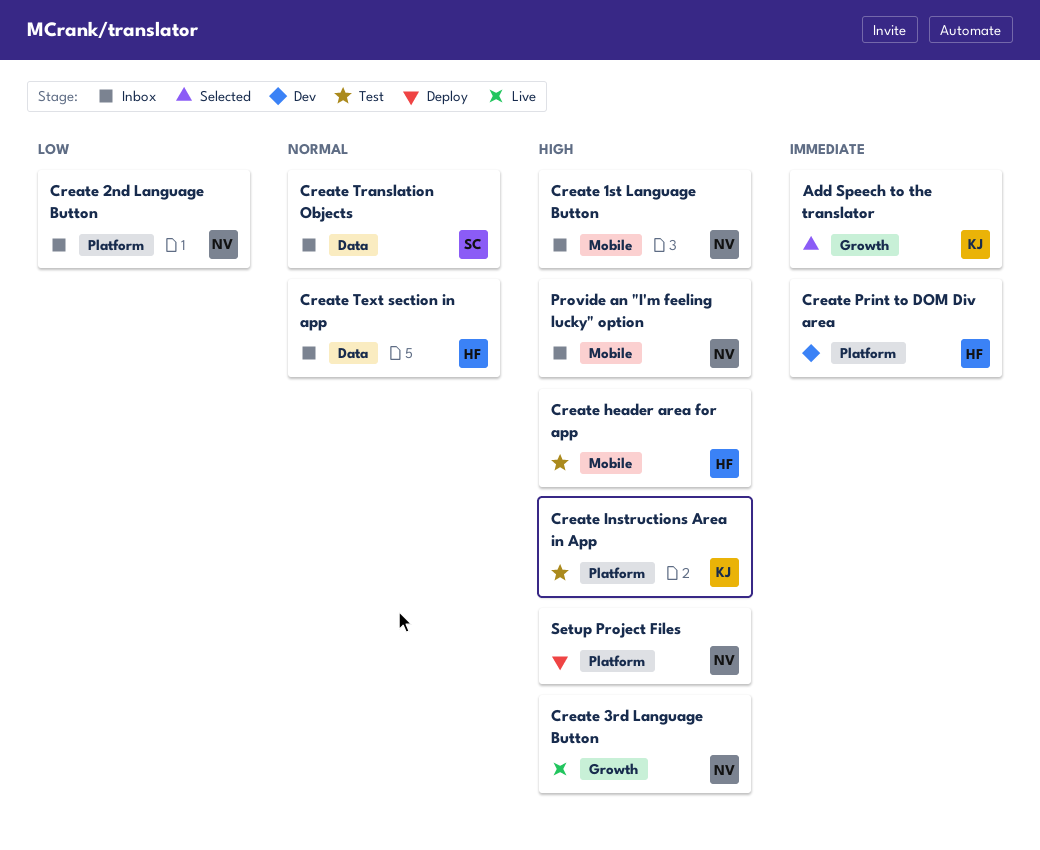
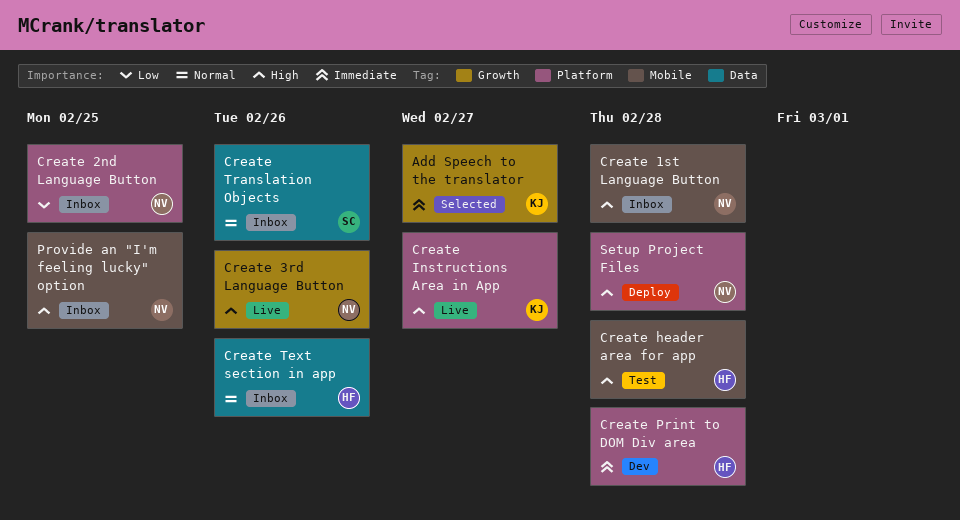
Create Instructions Area in App, status: Test -> Live

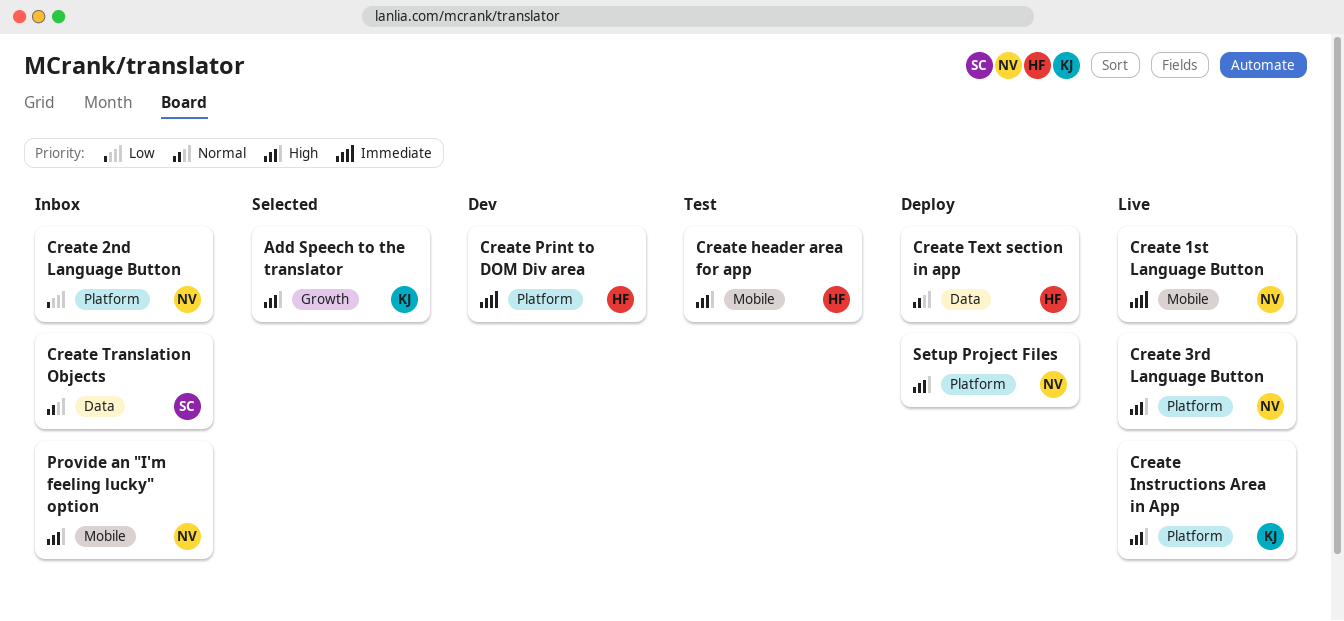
Add Speech to the translator, priority: Immediate -> High
Create 1st Language Button, status: Inbox -> Live
Create 1st Language Button, priority: High -> Immediate
Create 3rd Language Button, label: Growth -> Platform
Create Text section in app, status: Inbox -> Deploy

